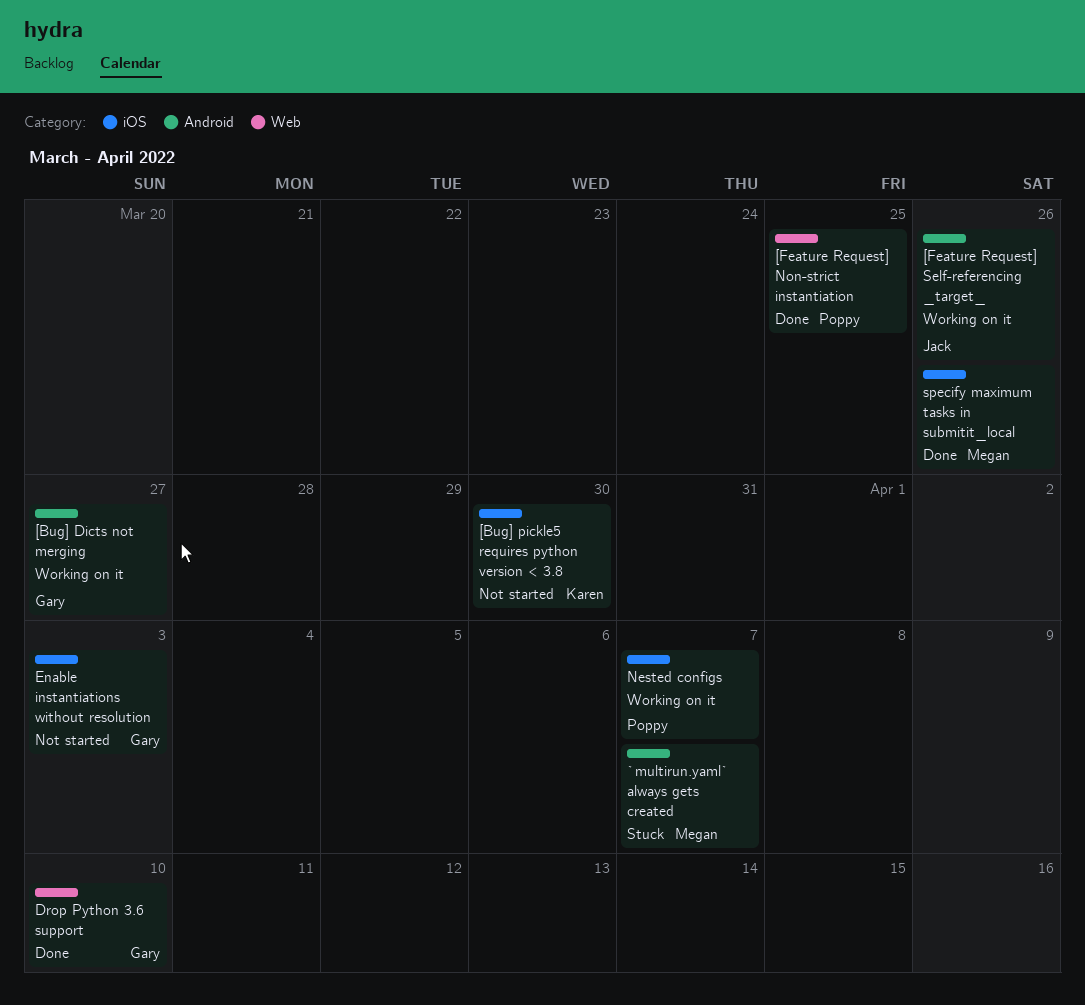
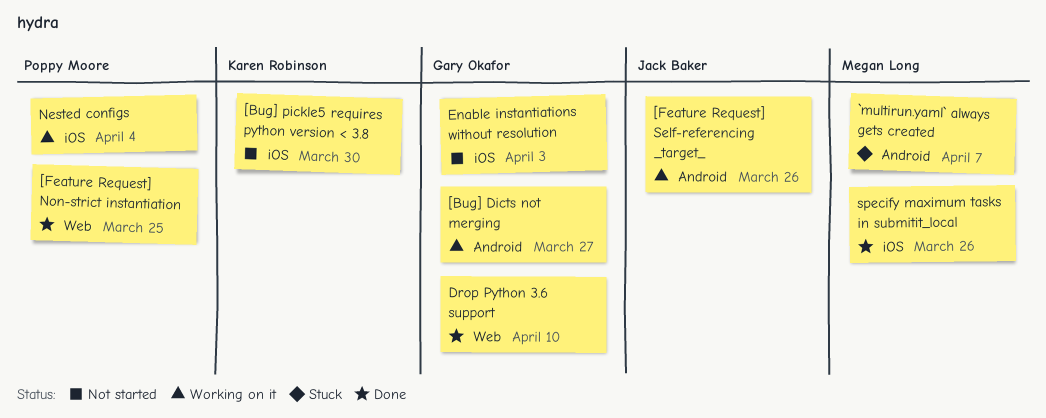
Nested configs, due: Apr 7 -> Apr 4

